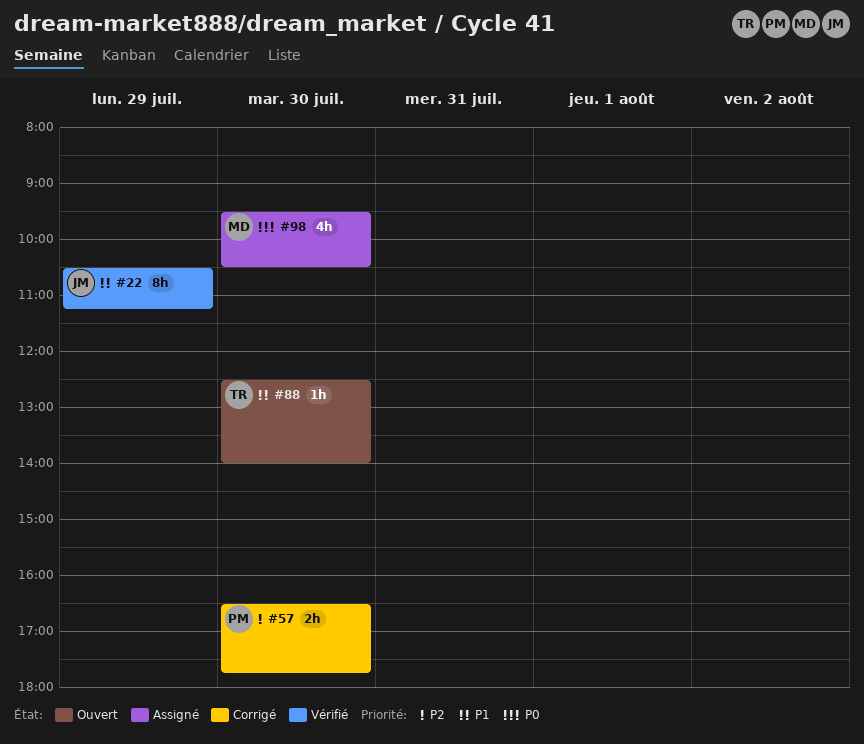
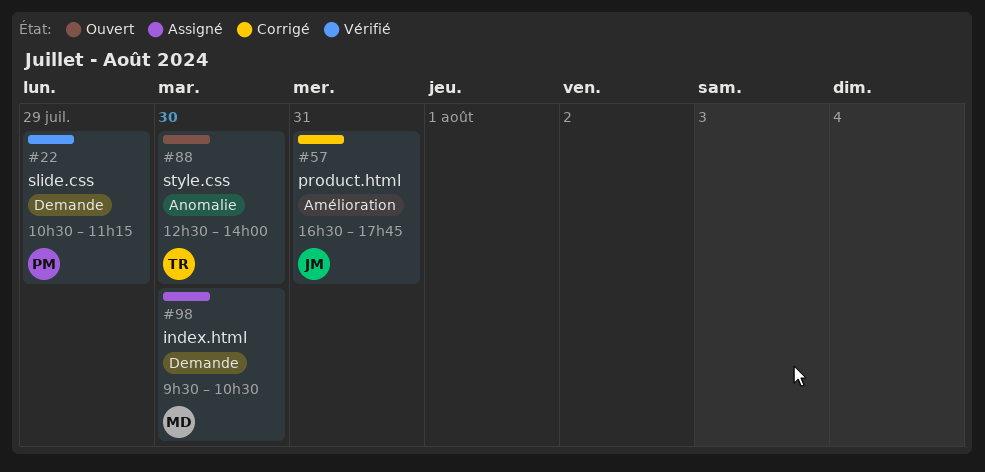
#22, owner: JM -> PM
#57, owner: PM -> JM
#57, day: Jul 30 -> Jul 31

